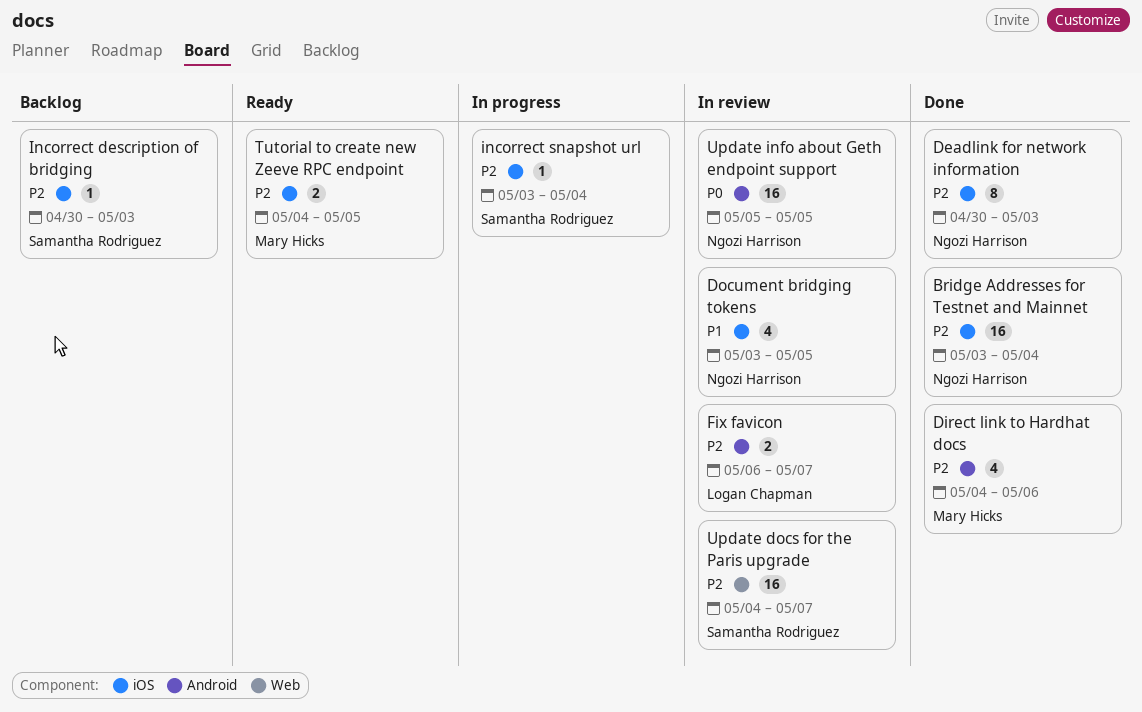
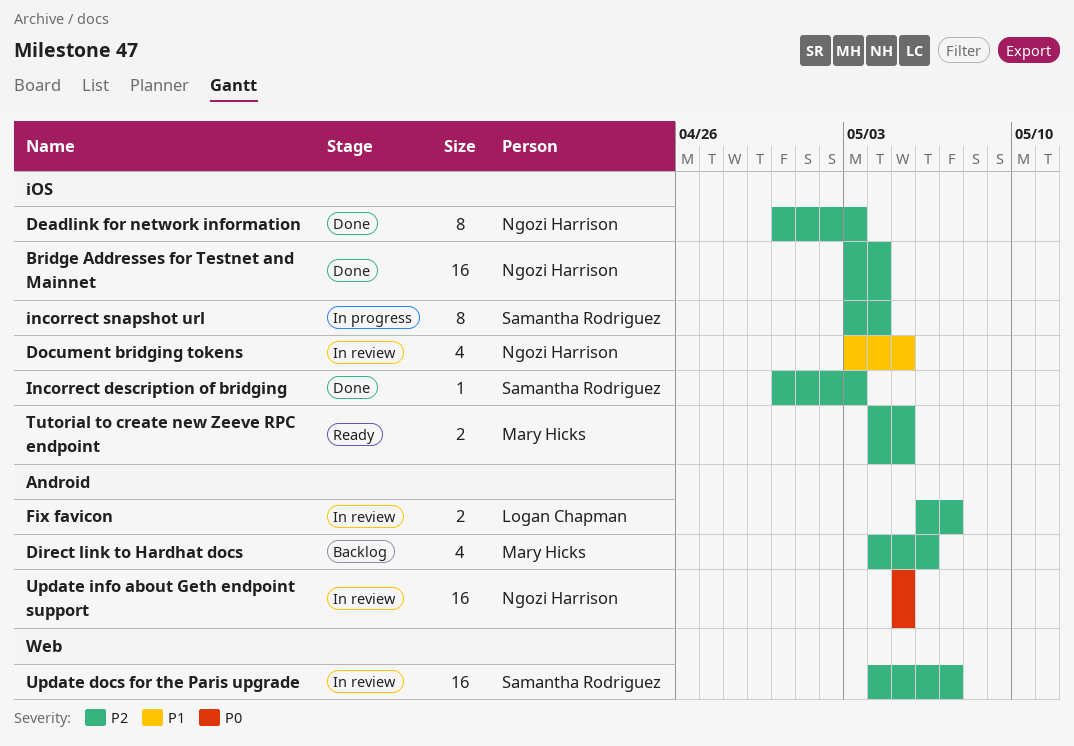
Direct link to Hardhat docs, status: Done -> Backlog
Incorrect description of bridging, status: Backlog -> Done
incorrect snapshot url, estimate: 1 -> 8

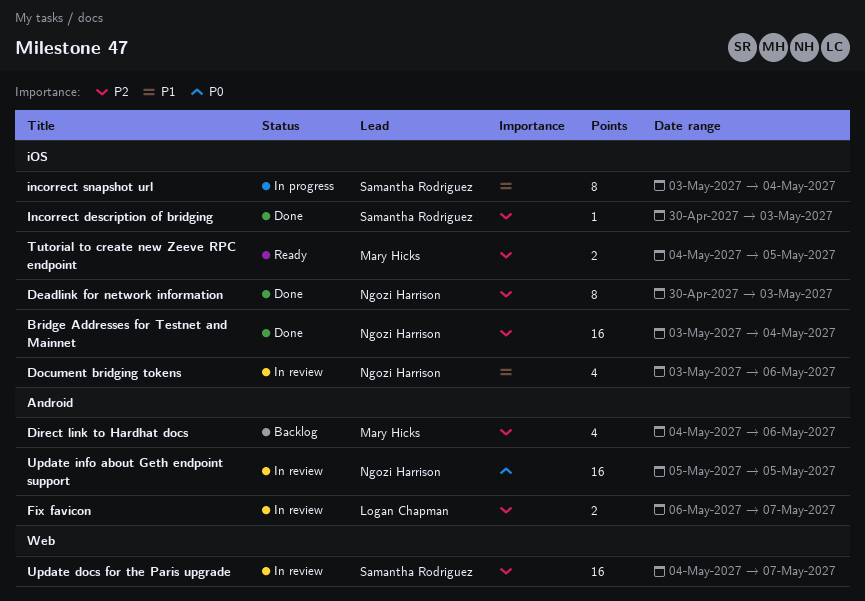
Document bridging tokens, due: May 5 -> May 6
incorrect snapshot url, priority: P2 -> P1

